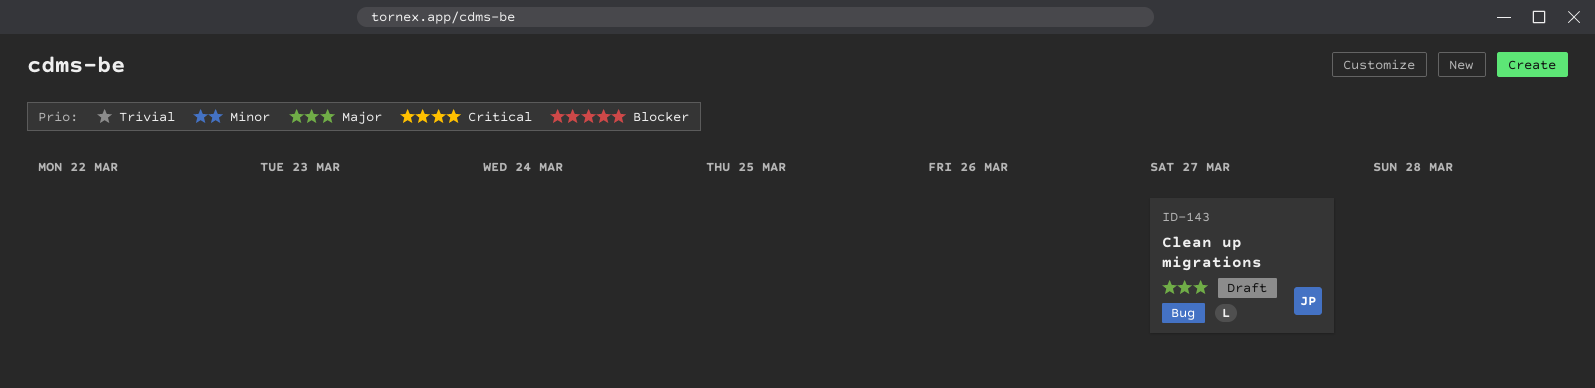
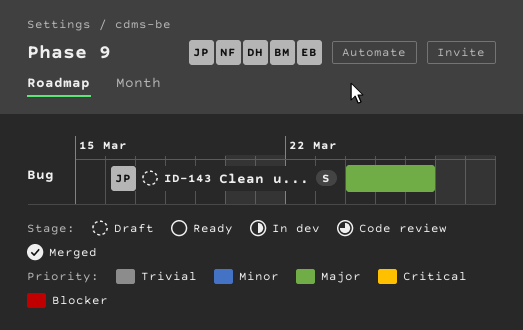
ID-143, estimate: L -> S
ID-143, due: Mar 27 -> Mar 26

